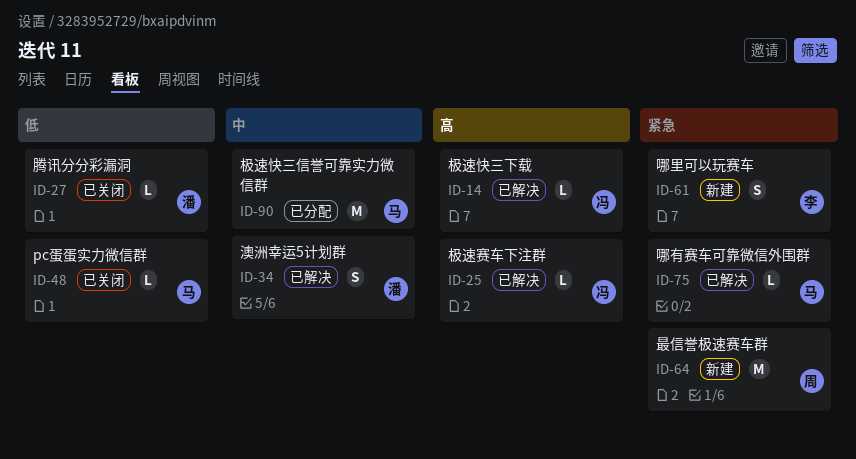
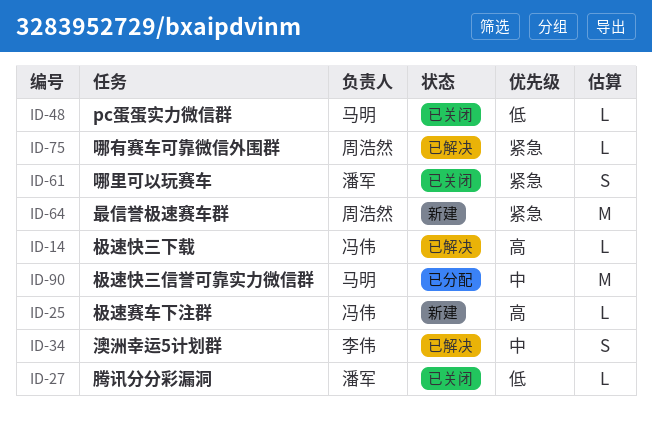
ID-25, status: 已解决 -> 新建
ID-34, owner: 潘军 -> 李伟
ID-61, status: 新建 -> 已关闭
ID-61, owner: 李伟 -> 潘军
ID-75, owner: 马明 -> 周浩然

